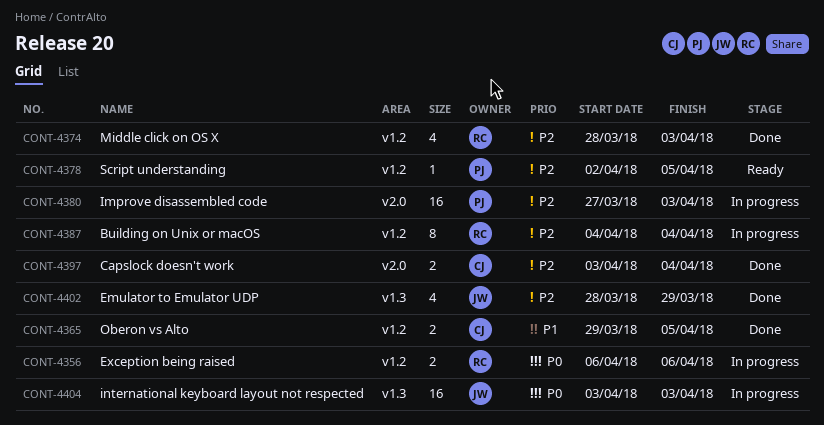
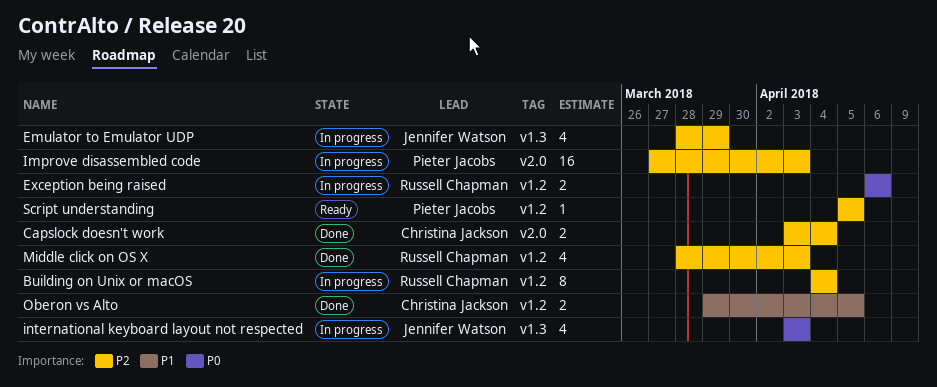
Emulator to Emulator UDP, status: Done -> In progress
international keyboard layout not respected, estimate: 16 -> 4
Script understanding, start: Apr 2 -> Apr 5

